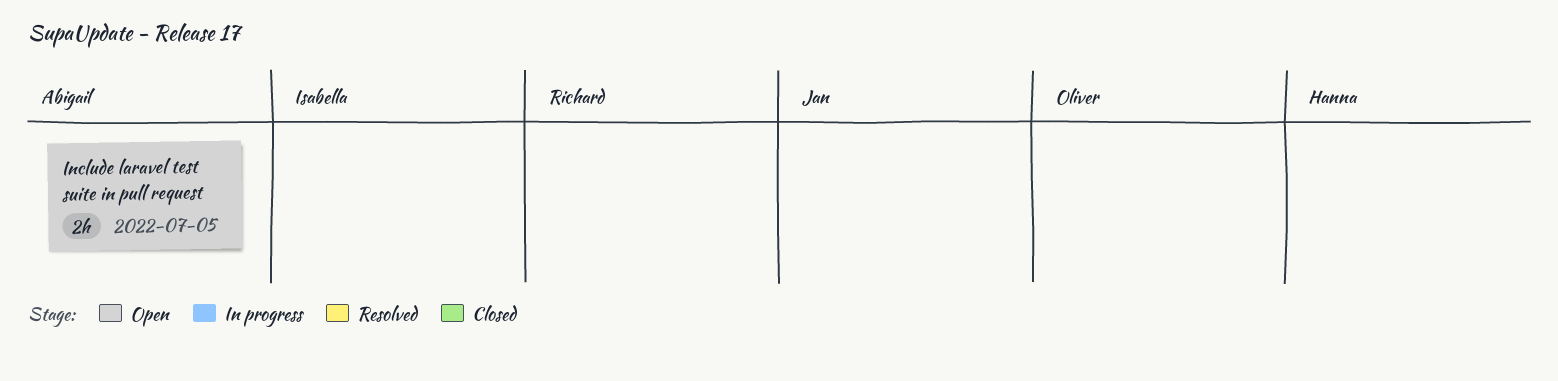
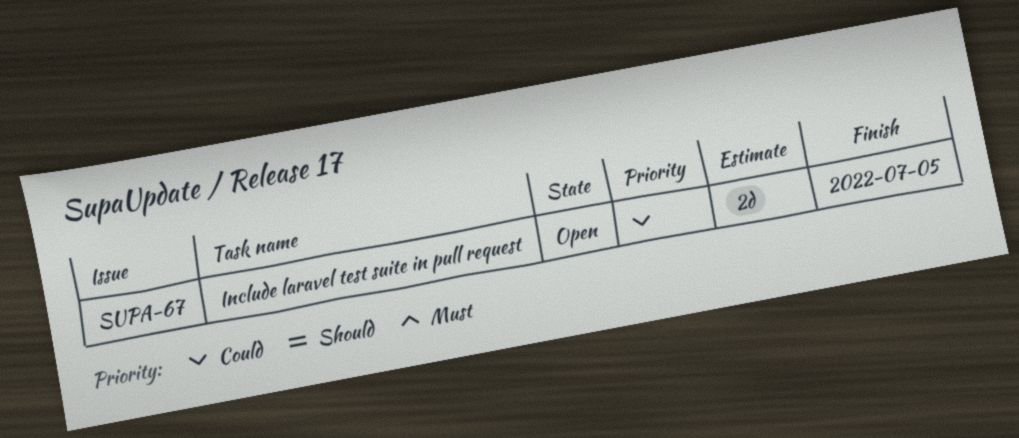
Include laravel test suite in pull request, estimate: 2h -> 2d

